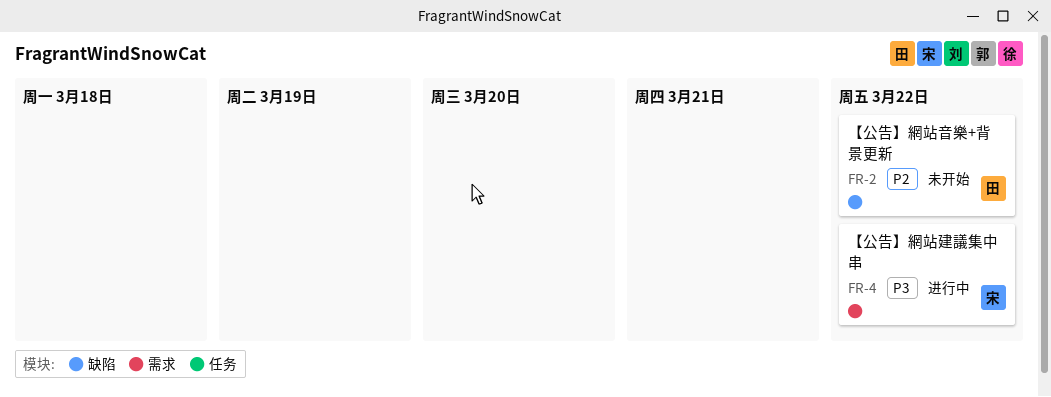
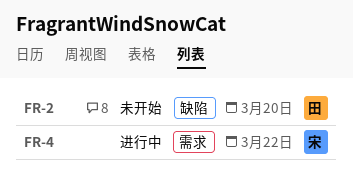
FR-2, due: Mar 22 -> Mar 20

